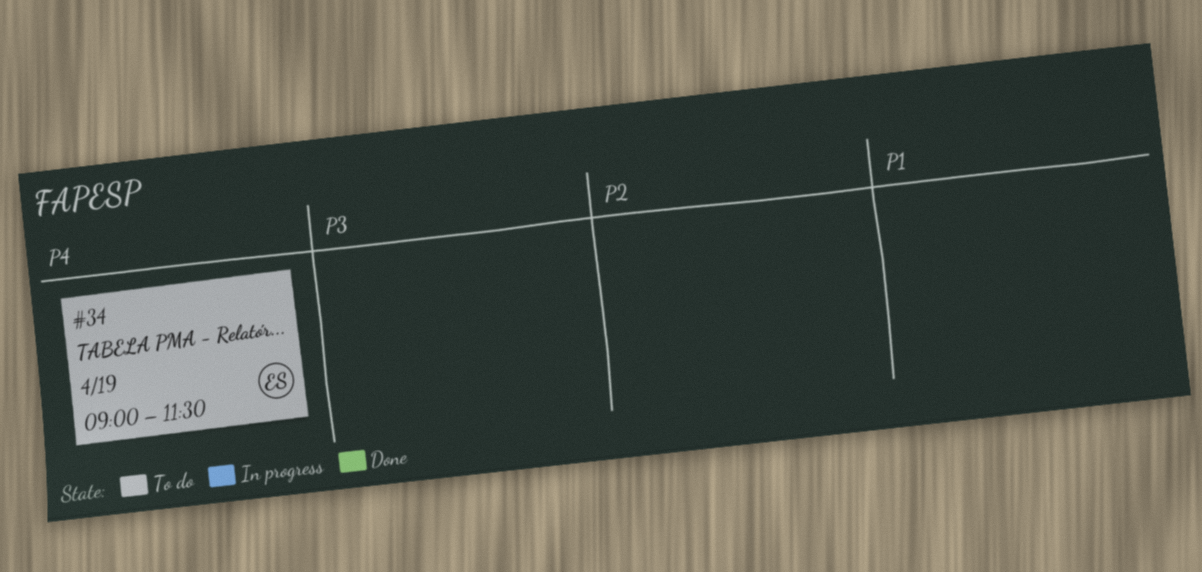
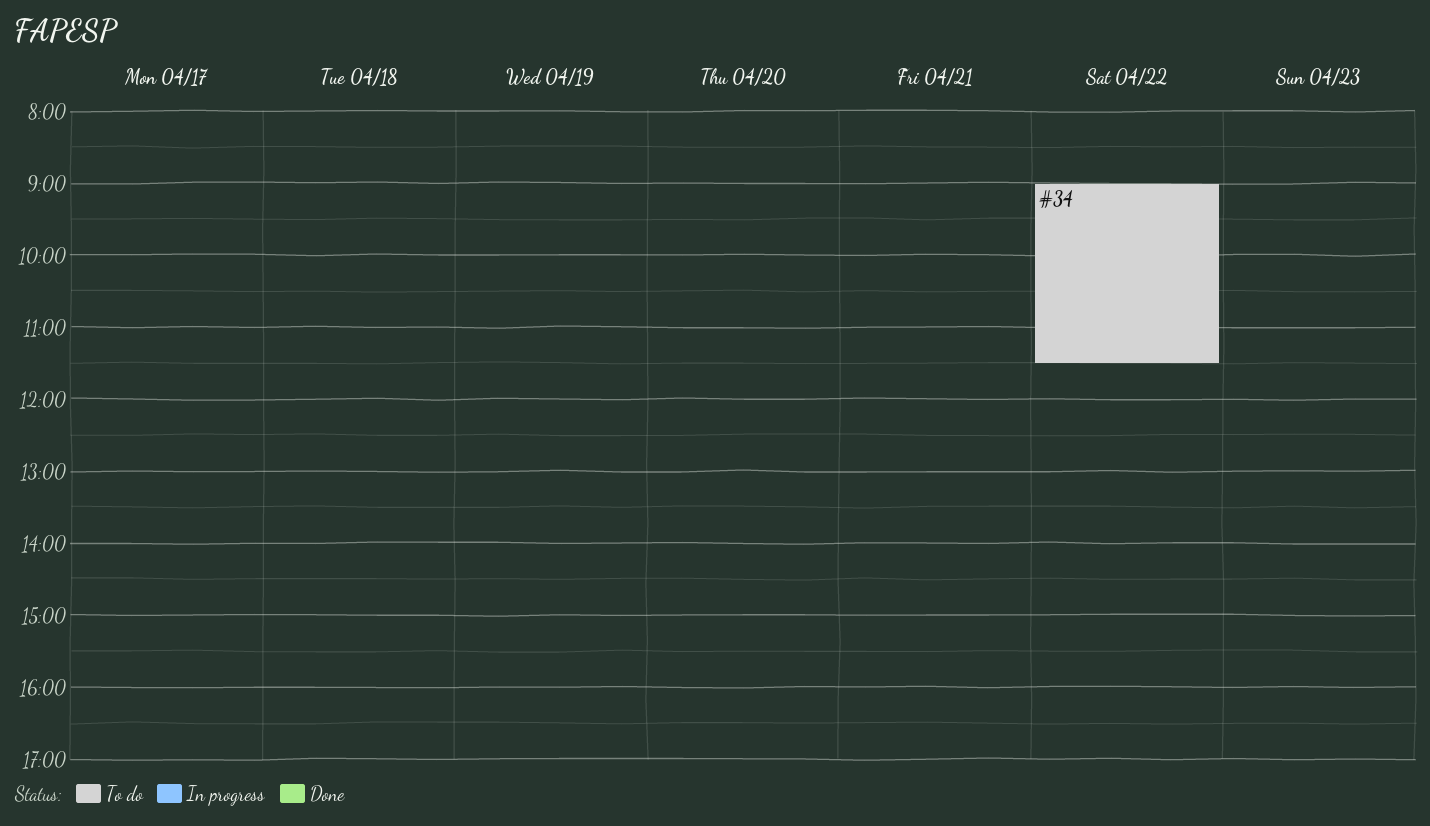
#34, day: Apr 19 -> Apr 22

